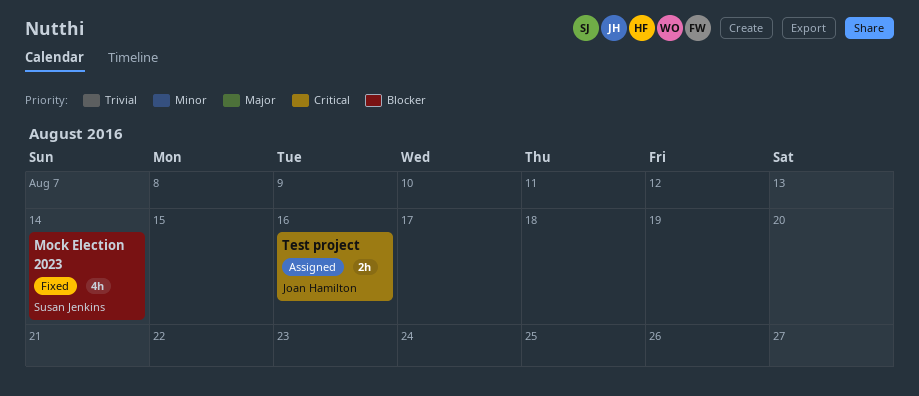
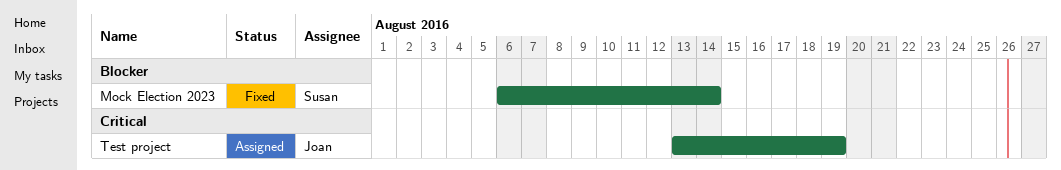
Test project, due: Aug 16 -> Aug 19

